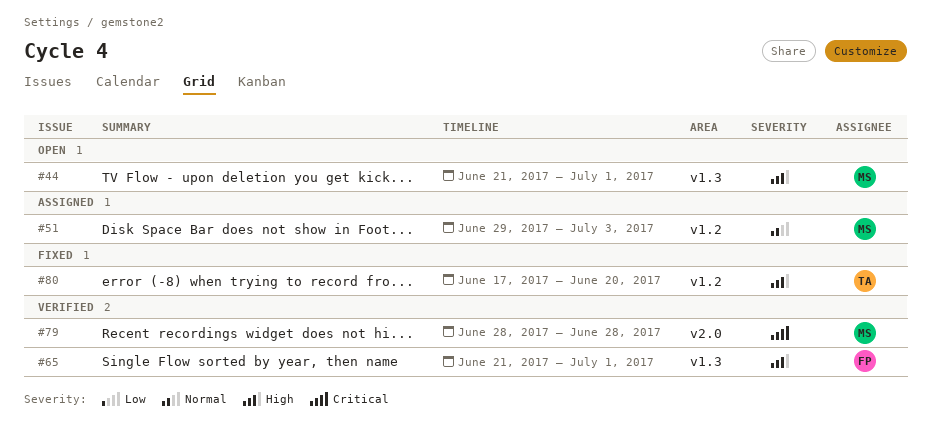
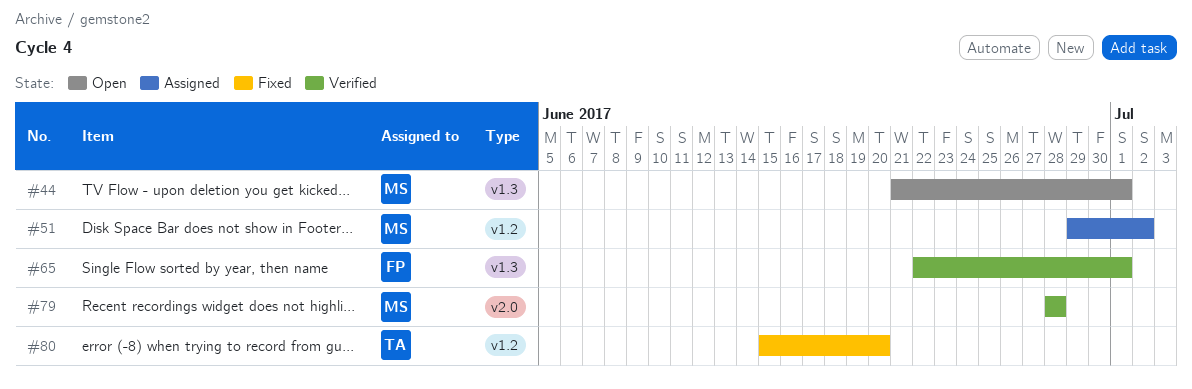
#51, due: Jul 3 -> Jul 2
#65, start: Jun 21 -> Jun 22
#80, start: Jun 17 -> Jun 15

